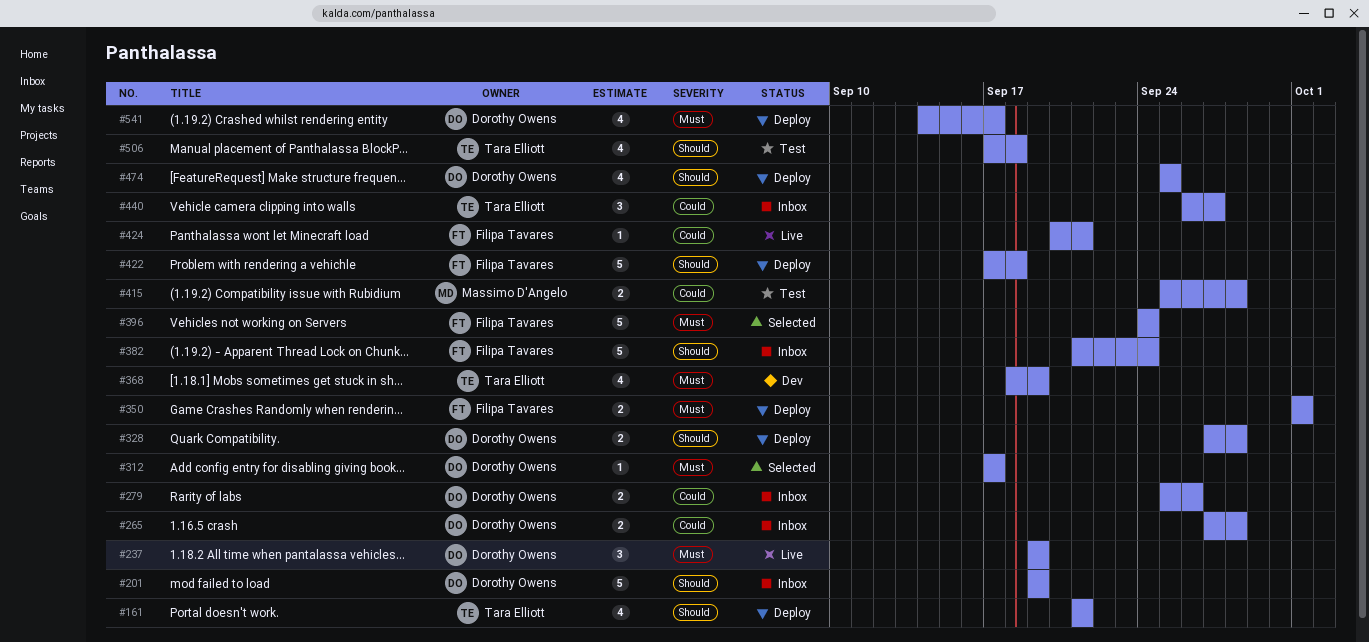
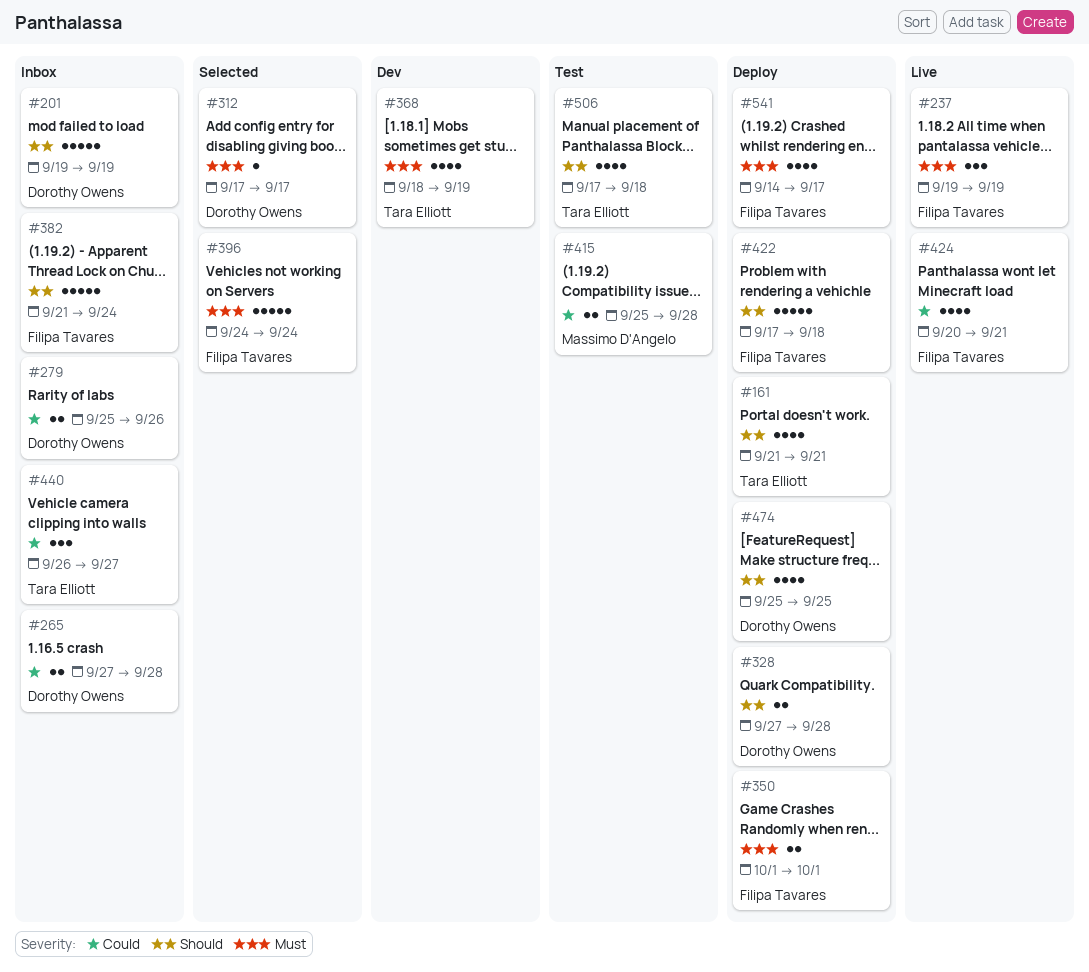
#237, owner: Dorothy Owens -> Filipa Tavares
#424, estimate: 1 -> 4
#541, owner: Dorothy Owens -> Filipa Tavares

